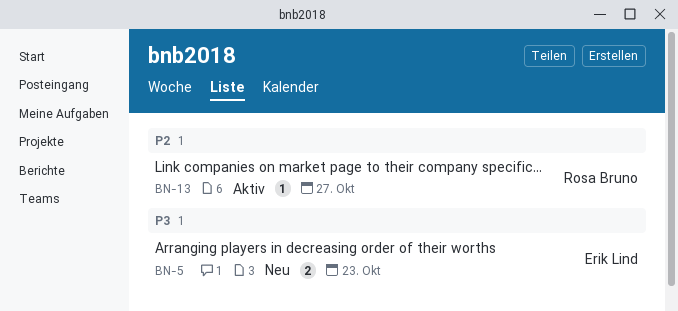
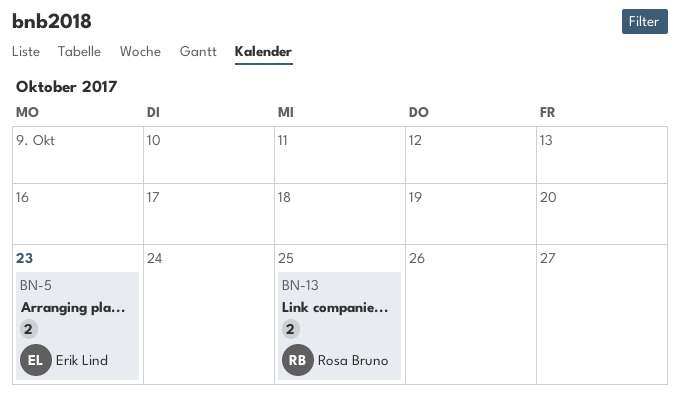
BN-13, estimate: 1 -> 2
BN-13, due: Oct 27 -> Oct 25

